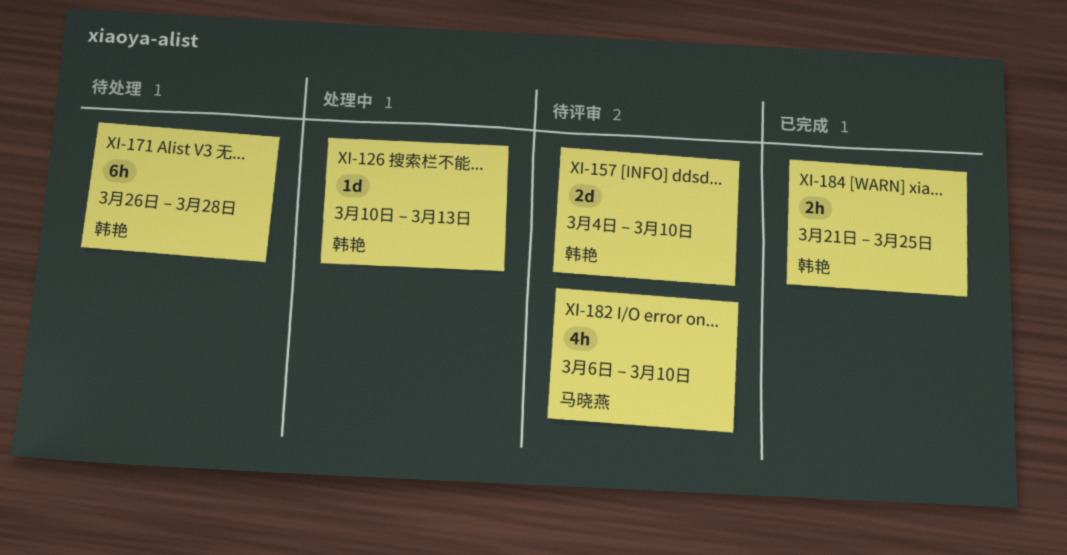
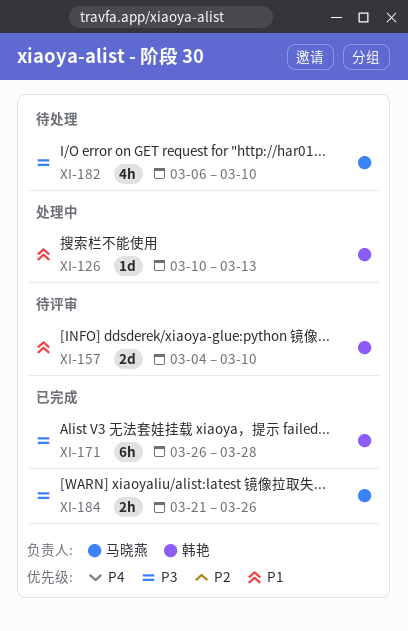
XI-171, status: 待处理 -> 已完成
XI-182, status: 待评审 -> 待处理
XI-184, owner: 韩艳 -> 马晓燕
XI-184, due: Mar 25 -> Mar 26

